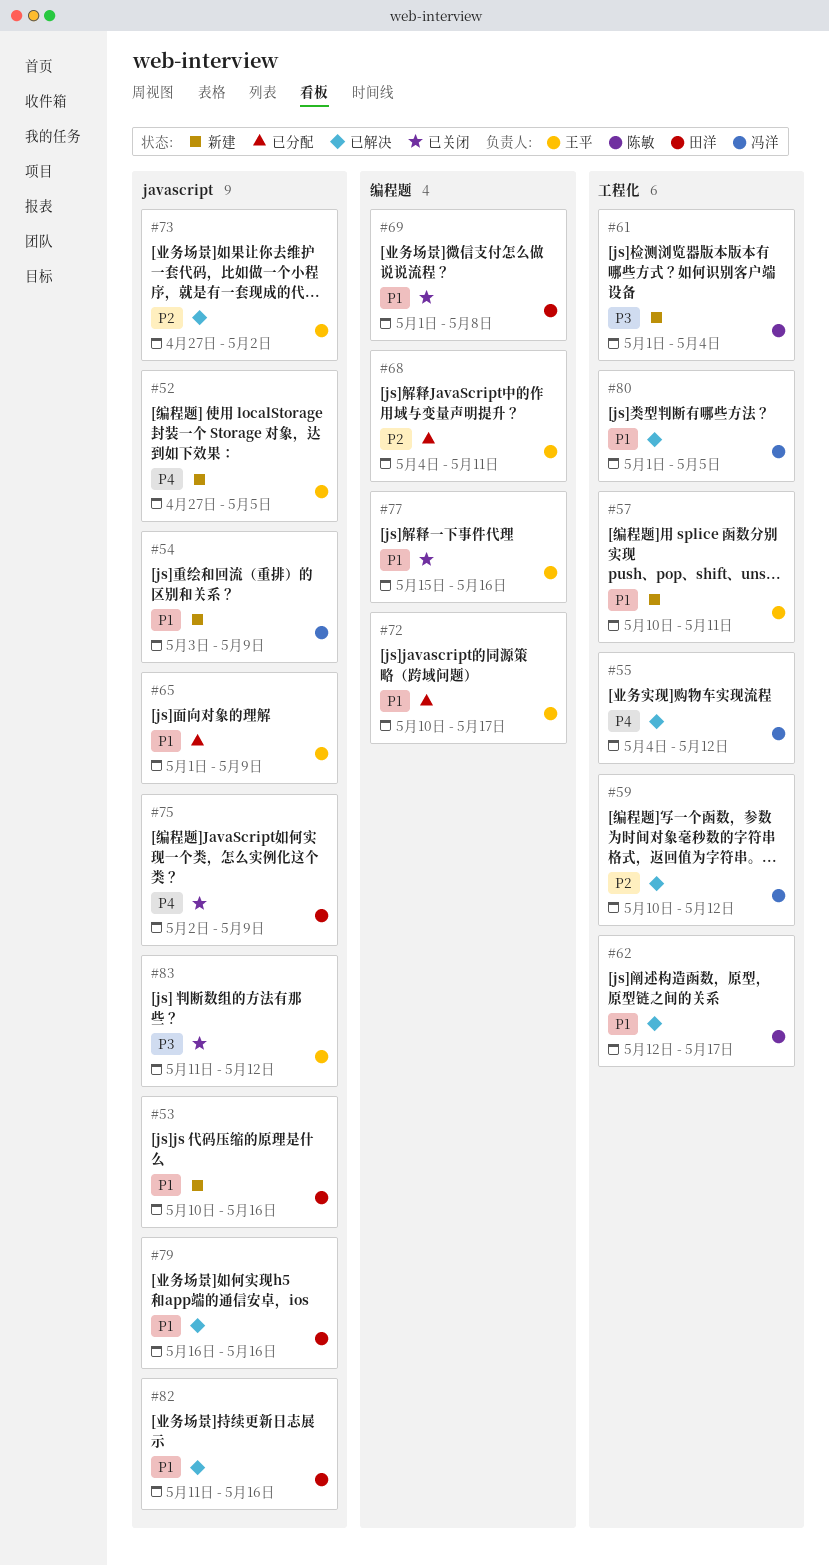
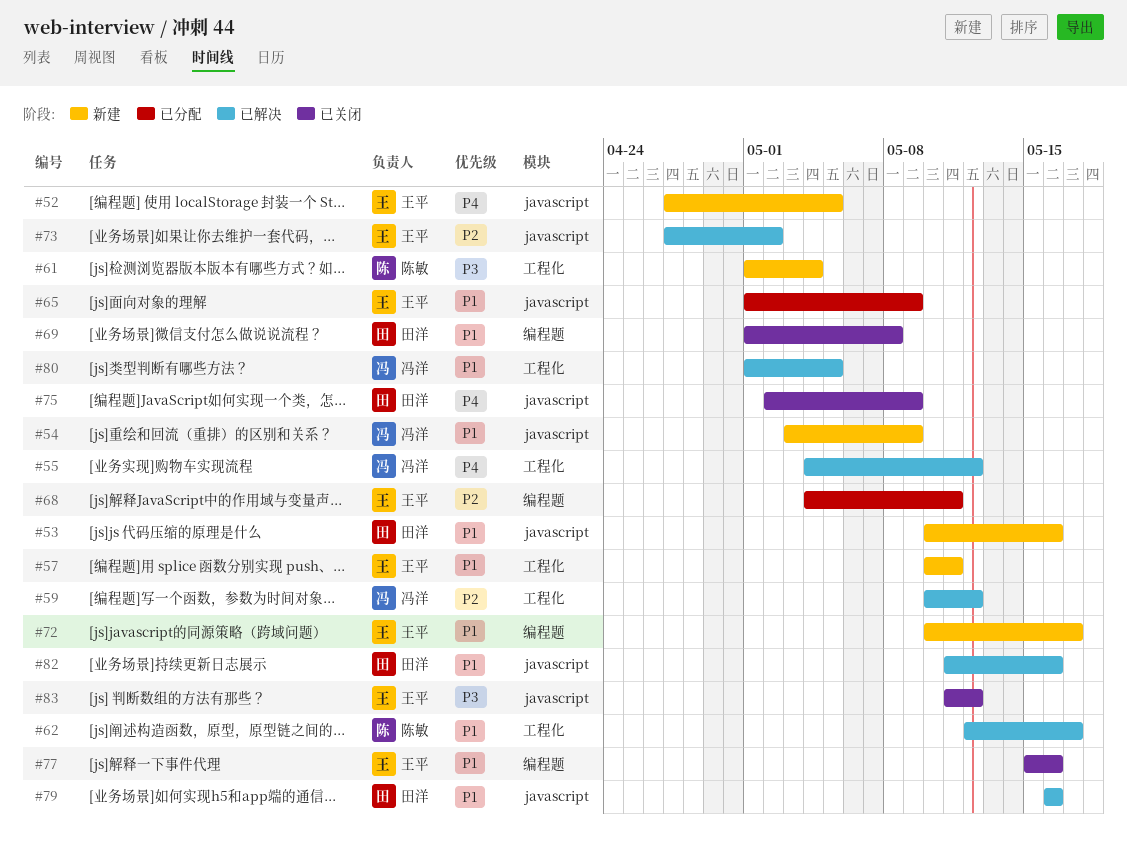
#72, status: 已分配 -> 新建

